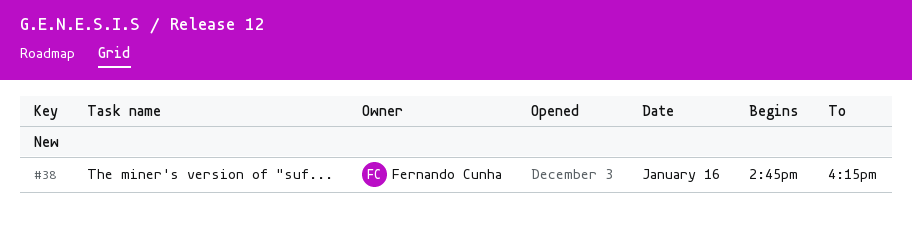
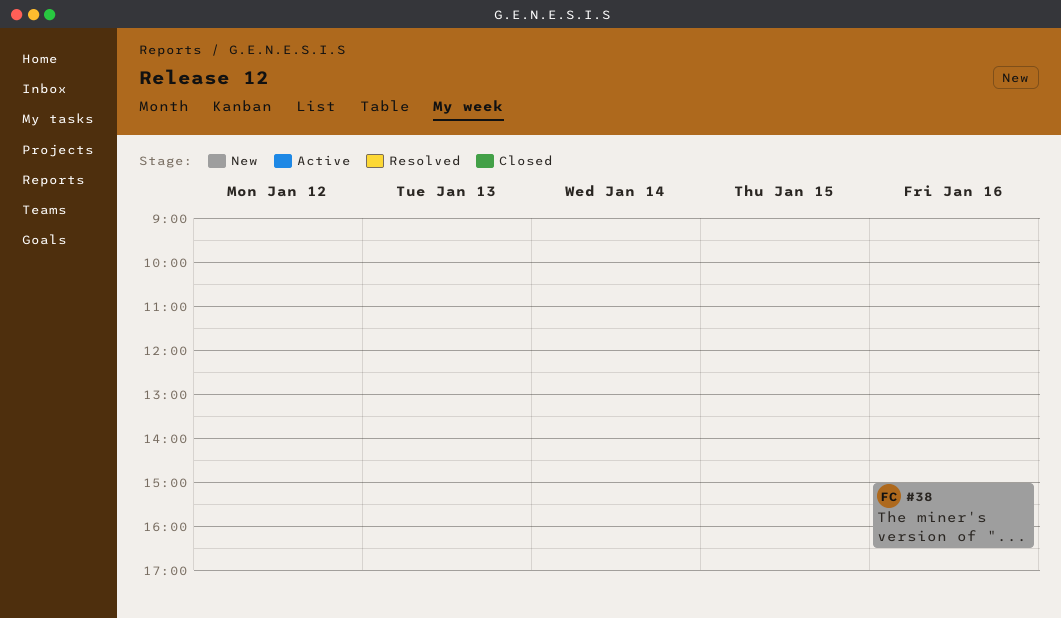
#38, begins: 14:45 -> 15:00
#38, ends: 16:15 -> 16:30

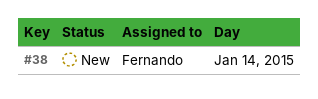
#38, day: Jan 16 -> Jan 14

